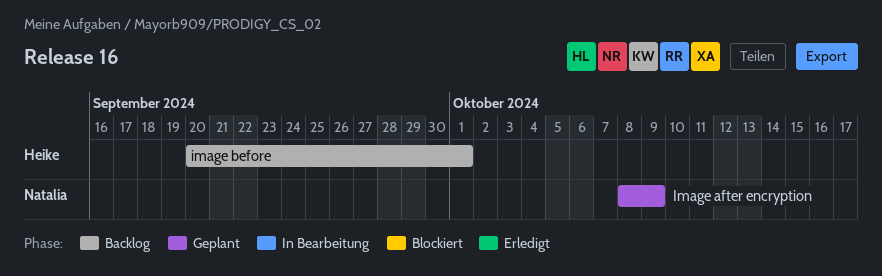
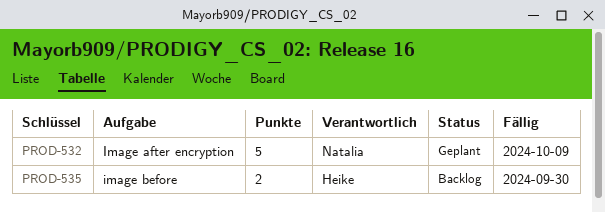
image before, due: Oct 1 -> Sep 30

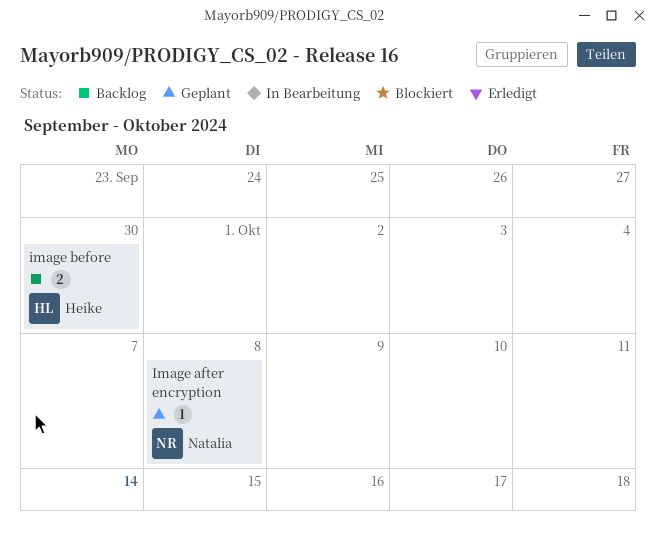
Image after encryption, estimate: 5 -> 1
Image after encryption, due: Oct 9 -> Oct 8

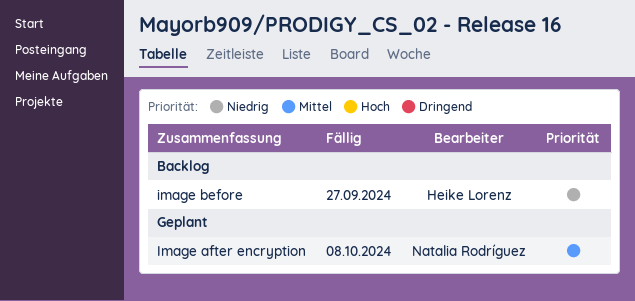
image before, due: Sep 30 -> Sep 27

